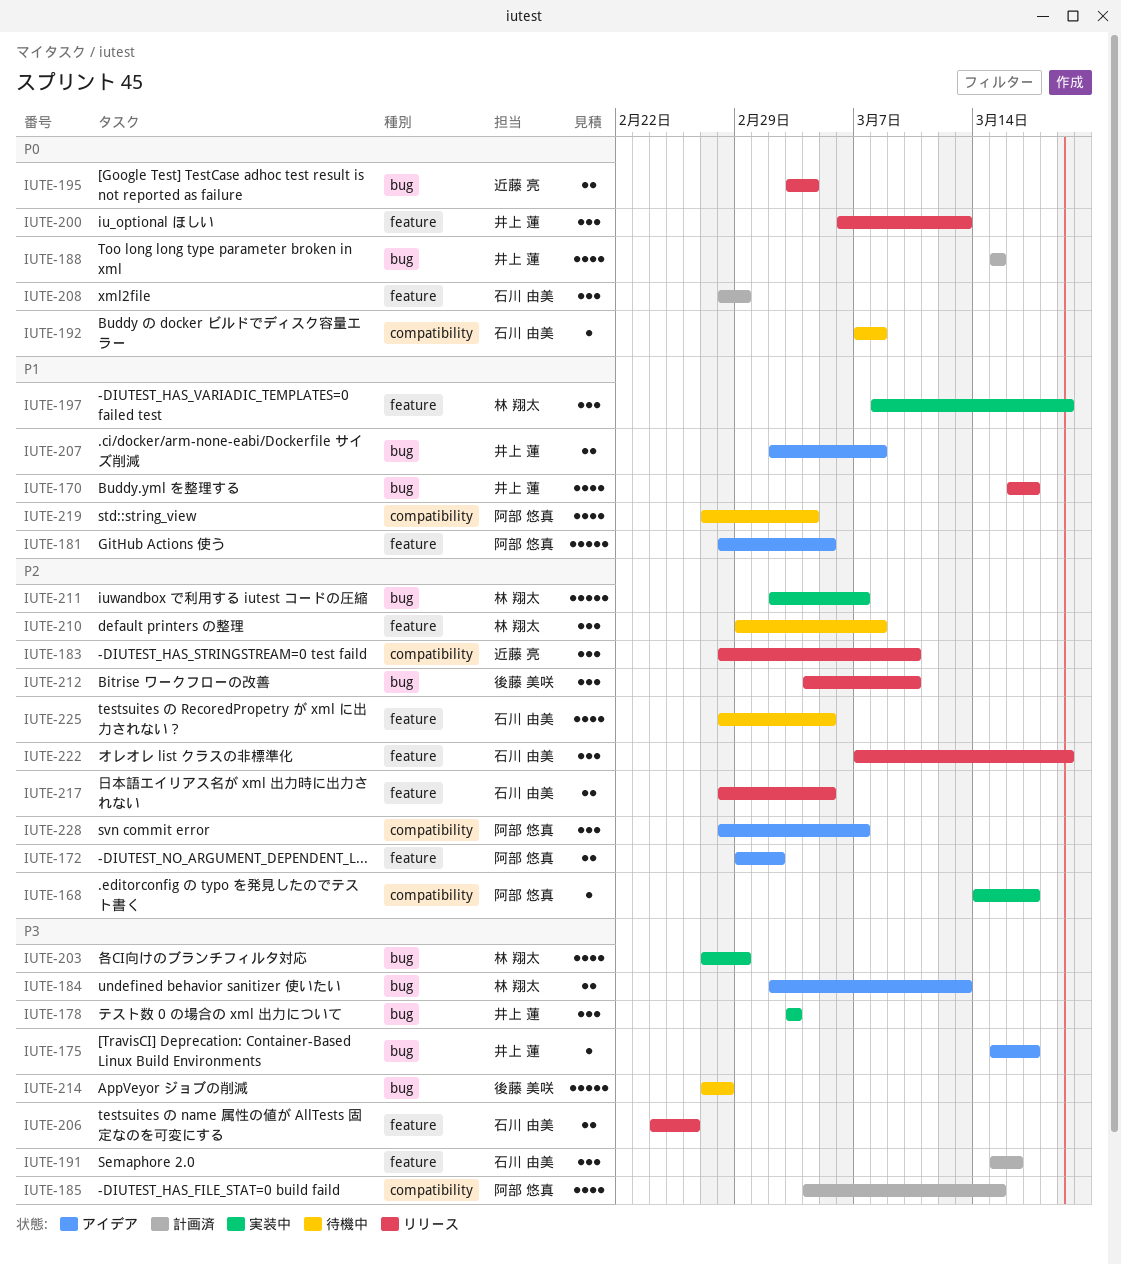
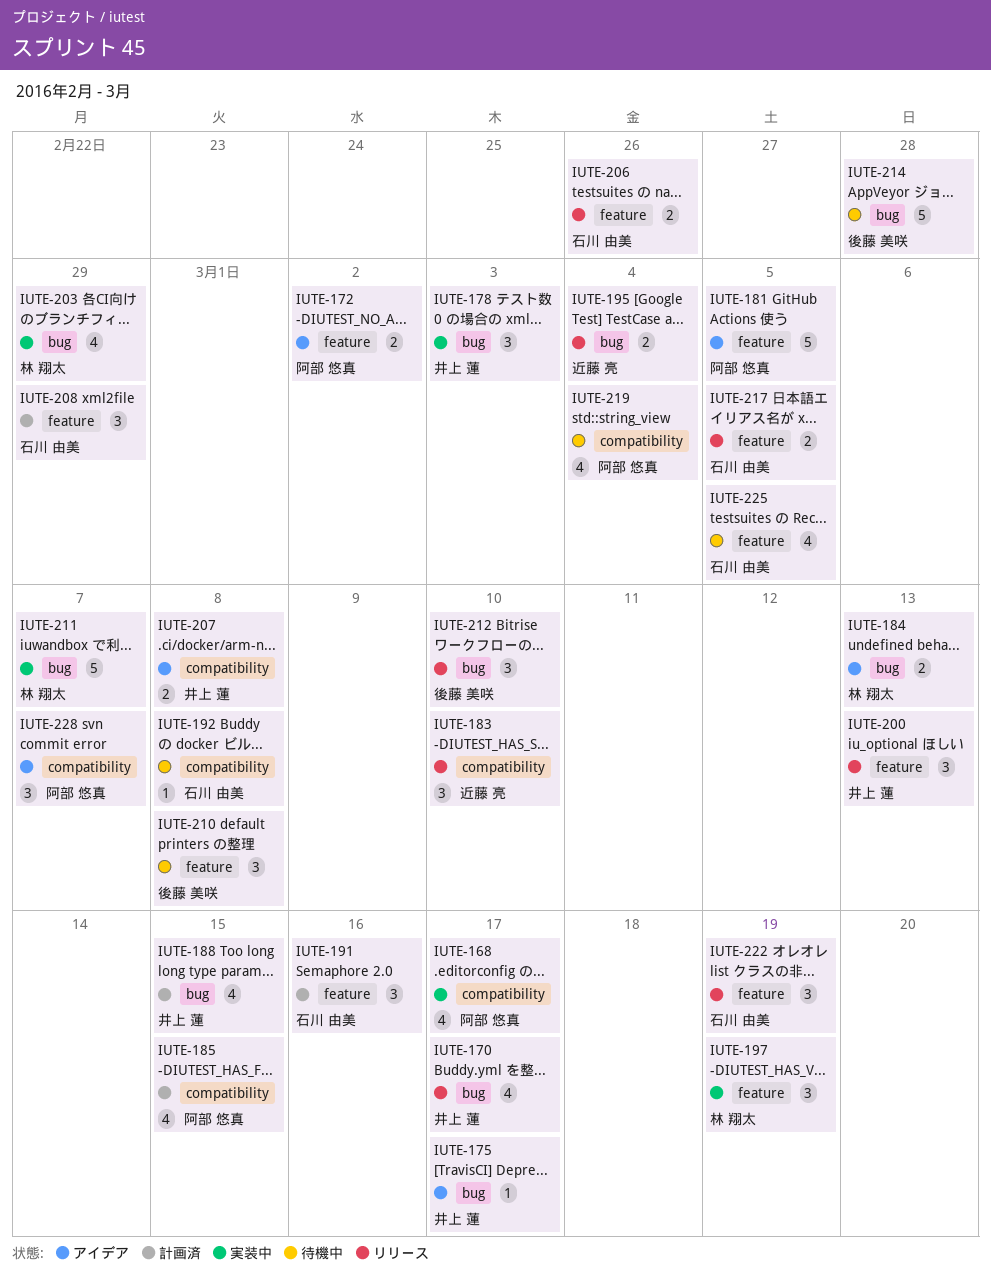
IUTE-168, estimate: 1 -> 4
IUTE-207, label: bug -> compatibility
IUTE-210, owner: 林 翔太 -> 後藤 美咲

